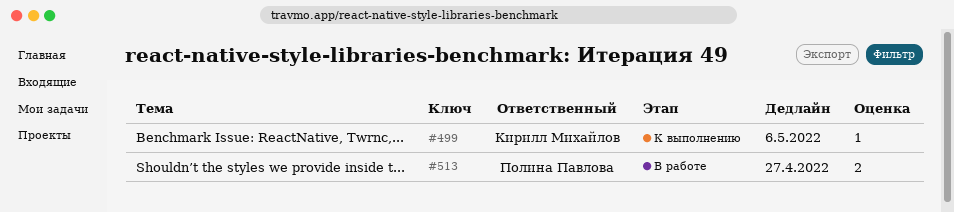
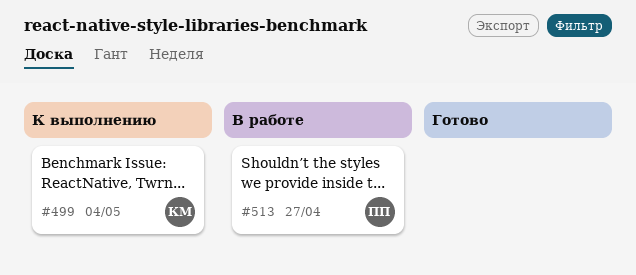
#499, due: May 6 -> May 4

